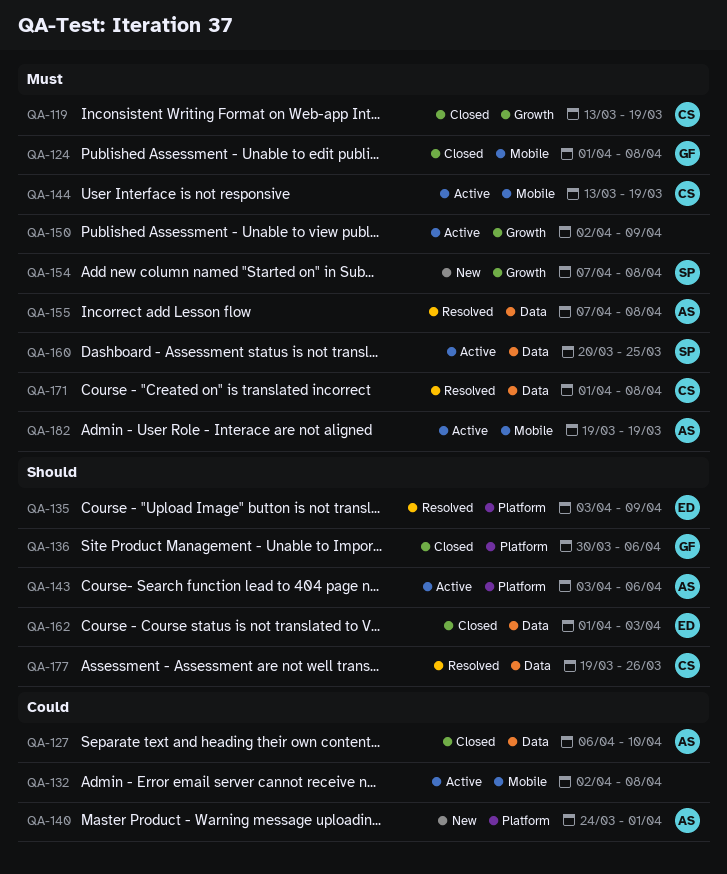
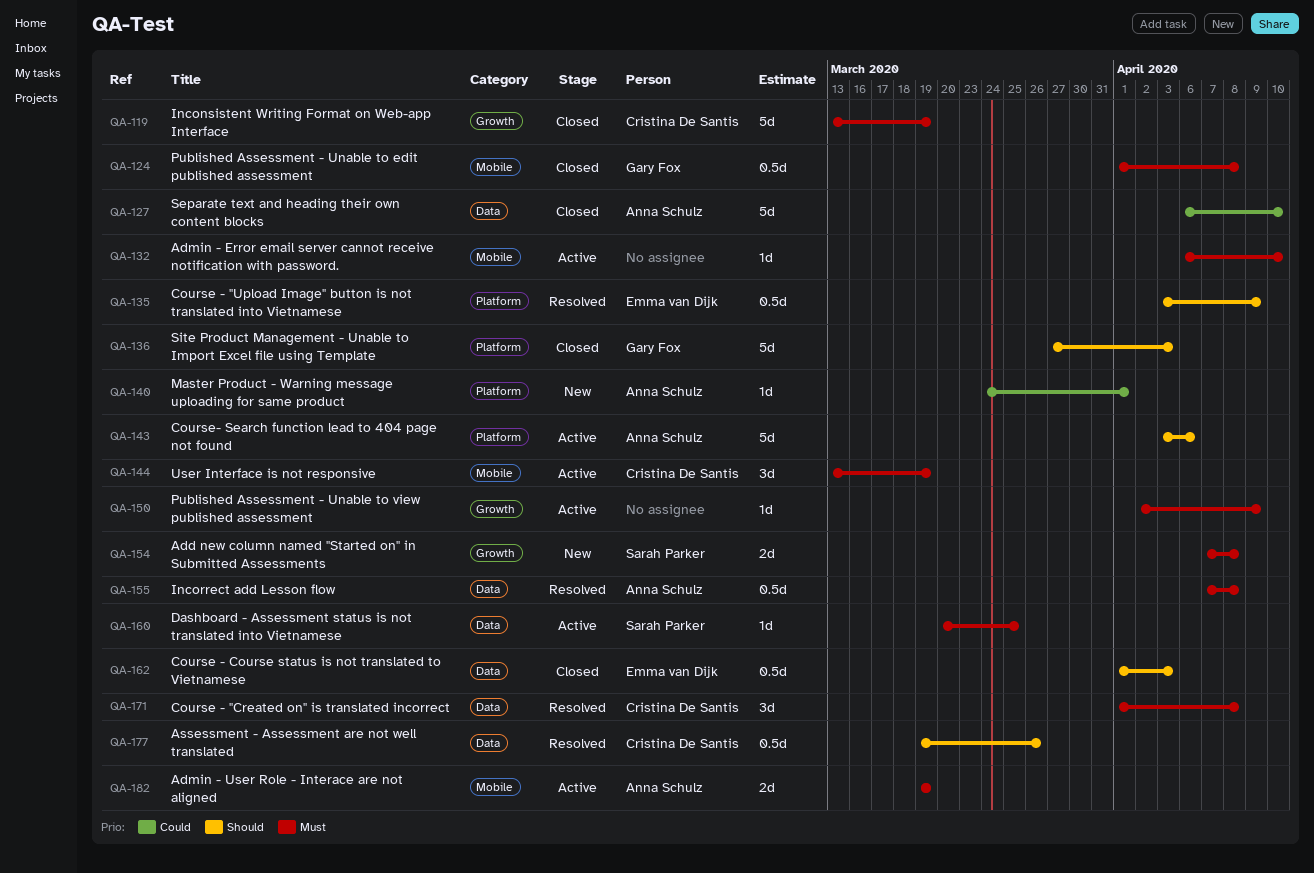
QA-132, priority: Could -> Must
QA-132, start: Apr 2 -> Apr 6
QA-132, due: Apr 8 -> Apr 10
QA-136, start: Mar 30 -> Mar 27
QA-136, due: Apr 6 -> Apr 3

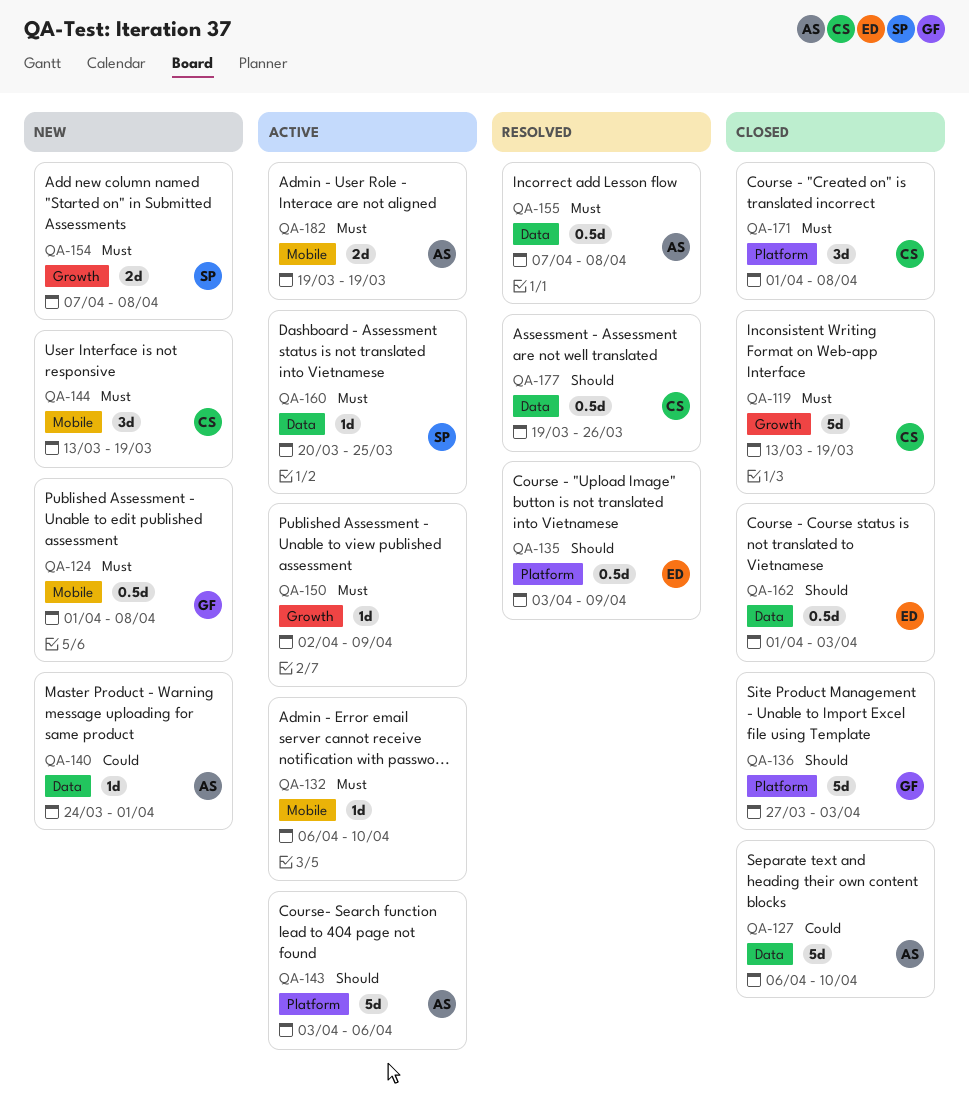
QA-124, status: Closed -> New
QA-140, label: Platform -> Data
QA-144, status: Active -> New
QA-171, status: Resolved -> Closed
QA-171, label: Data -> Platform

